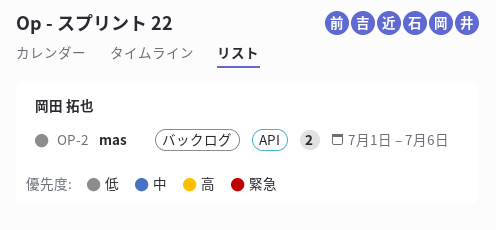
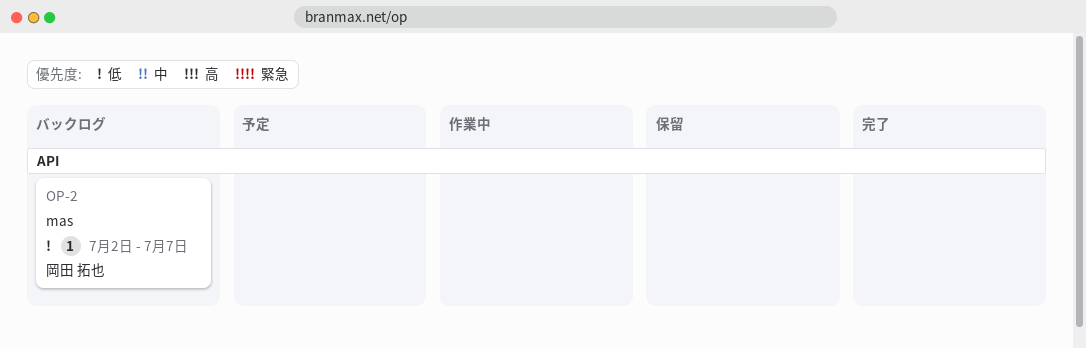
OP-2, estimate: 2 -> 1
OP-2, start: Jul 1 -> Jul 2
OP-2, due: Jul 6 -> Jul 7

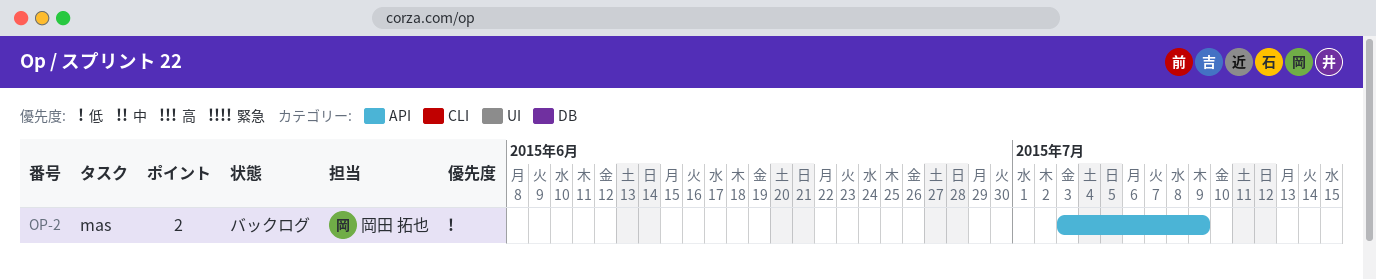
OP-2, estimate: 1 -> 2
OP-2, start: Jul 2 -> Jul 3
OP-2, due: Jul 7 -> Jul 9

